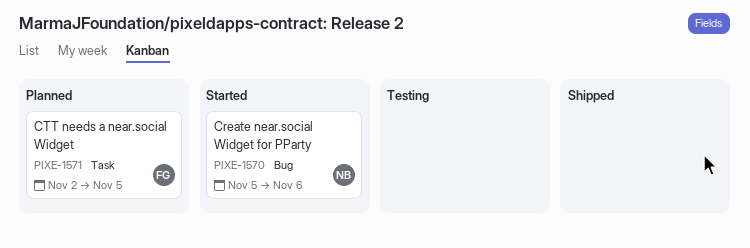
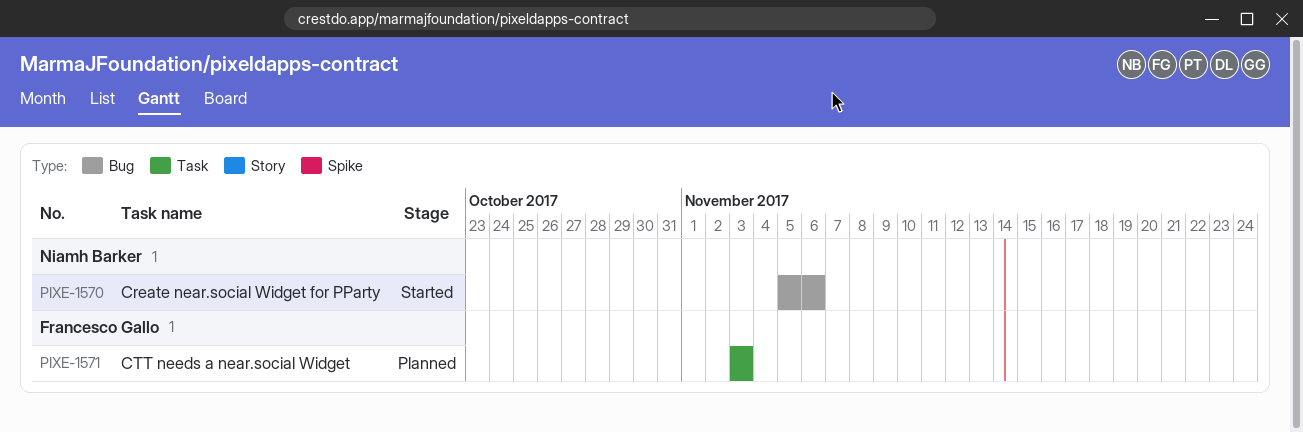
PIXE-1571, start: Nov 2 -> Nov 3
PIXE-1571, due: Nov 5 -> Nov 3

